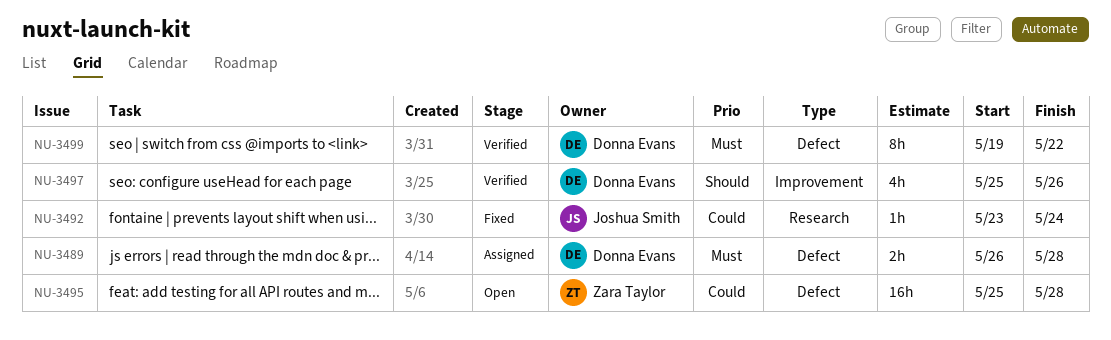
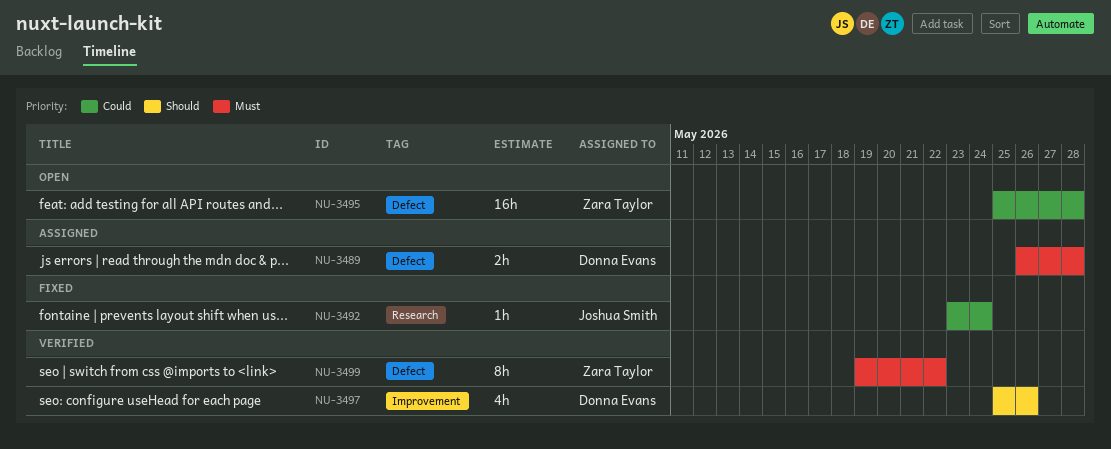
NU-3499, owner: Donna Evans -> Zara Taylor

